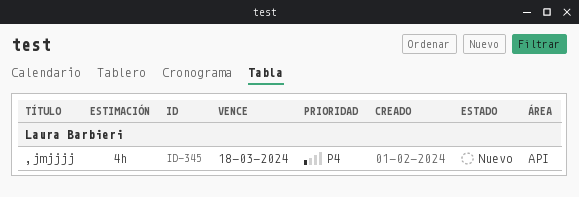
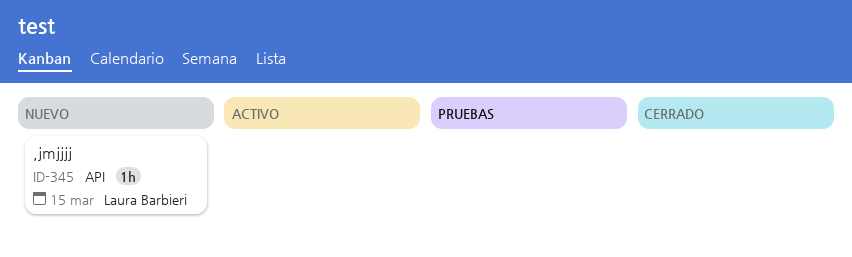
ID-345, estimate: 4h -> 1h
ID-345, due: Mar 18 -> Mar 15

